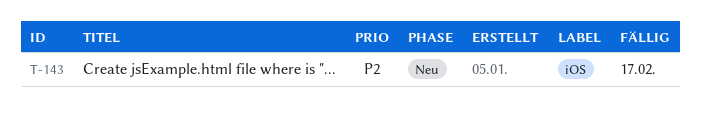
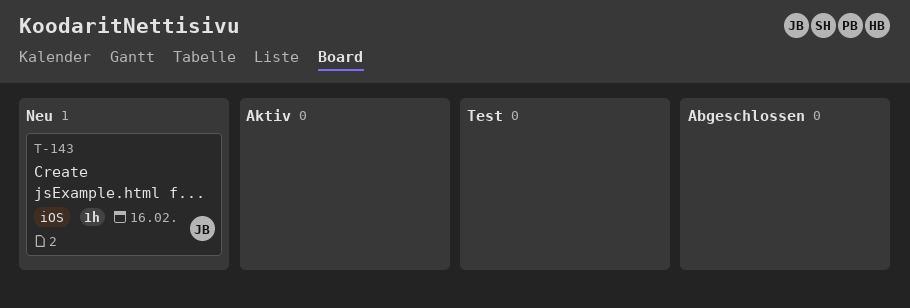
T-143, due: Feb 17 -> Feb 16

